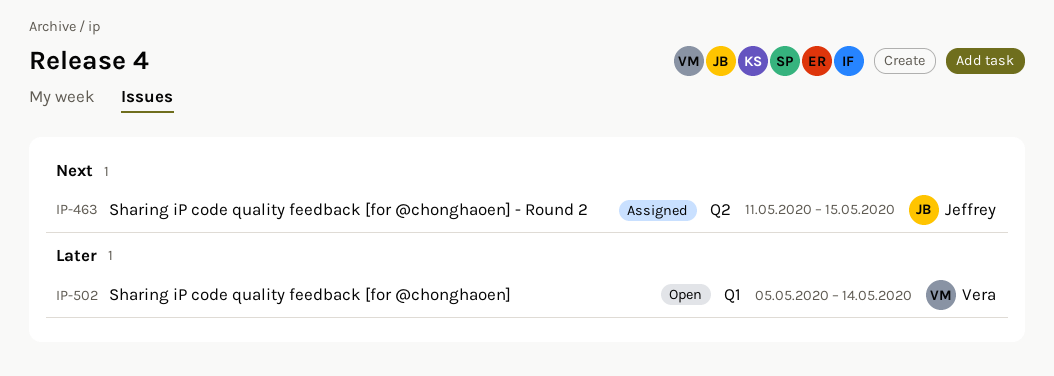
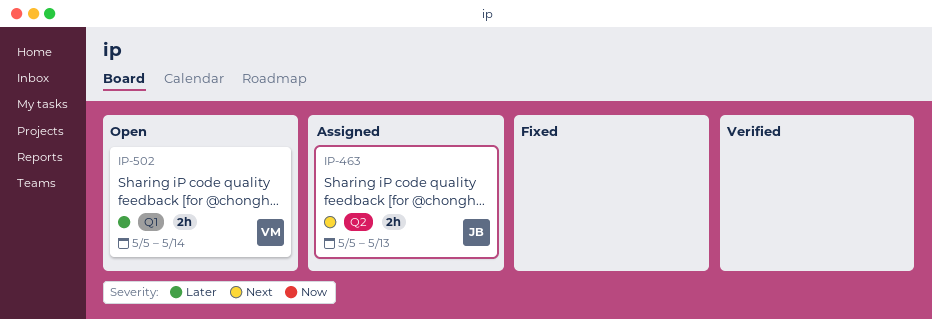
IP-463, start: May 11 -> May 5
IP-463, due: May 15 -> May 13

